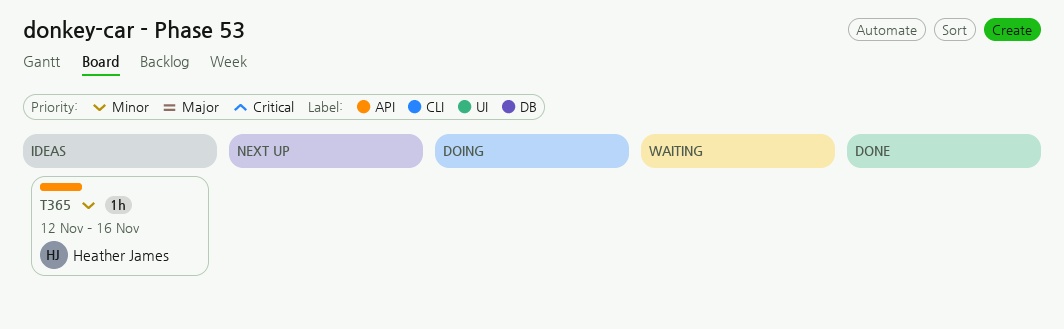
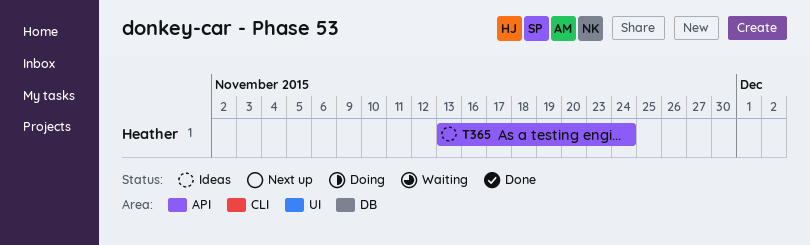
T365, start: Nov 12 -> Nov 13
T365, due: Nov 16 -> Nov 24

